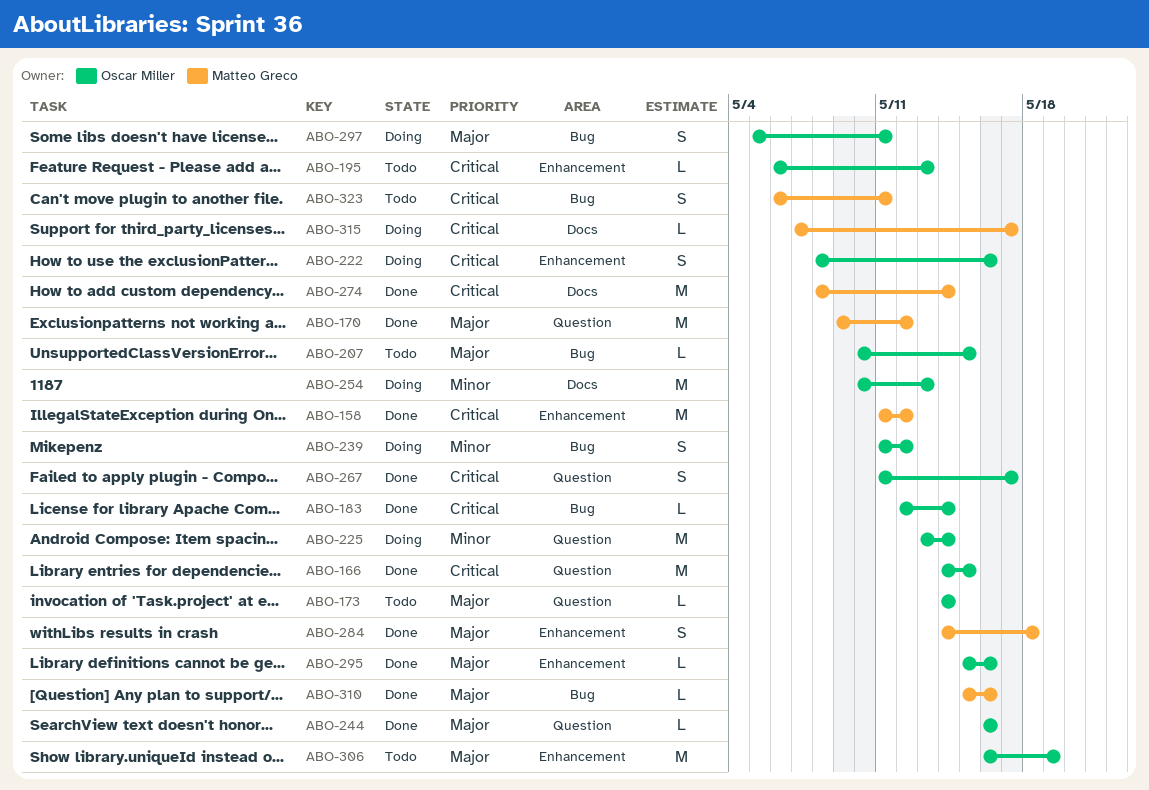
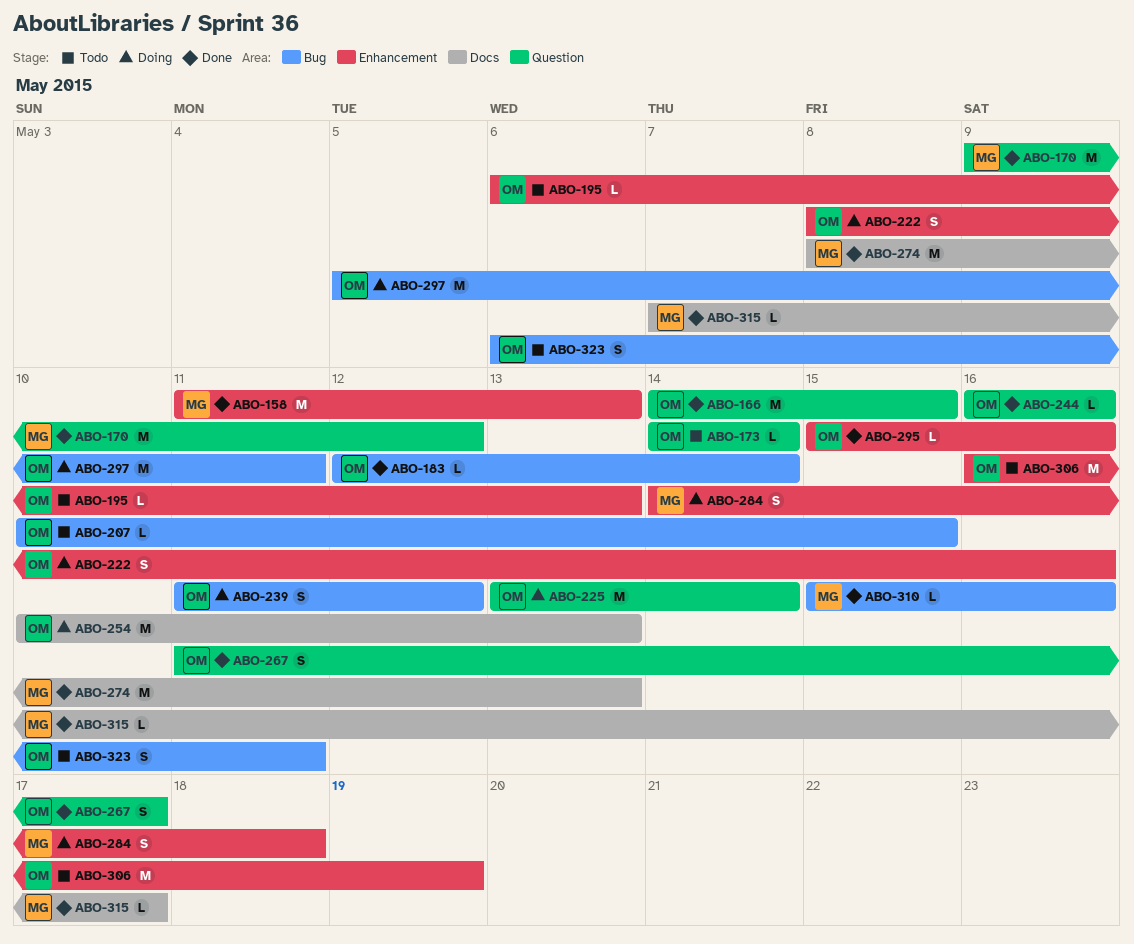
ABO-158, due: May 12 -> May 13
ABO-274, due: May 14 -> May 13
ABO-284, status: Done -> Doing
ABO-297, estimate: S -> M
ABO-315, status: Doing -> Done
ABO-323, owner: Matteo Greco -> Oscar Miller

